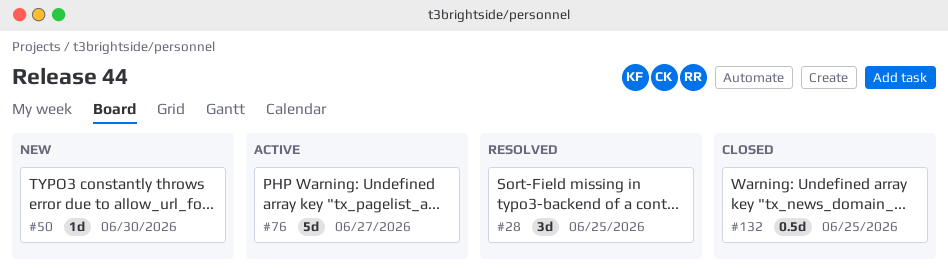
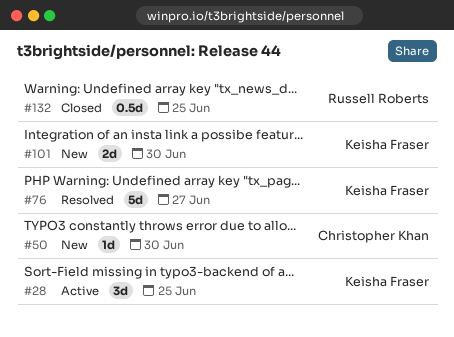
#28, status: Resolved -> Active
#76, status: Active -> Resolved
#101: none -> present

